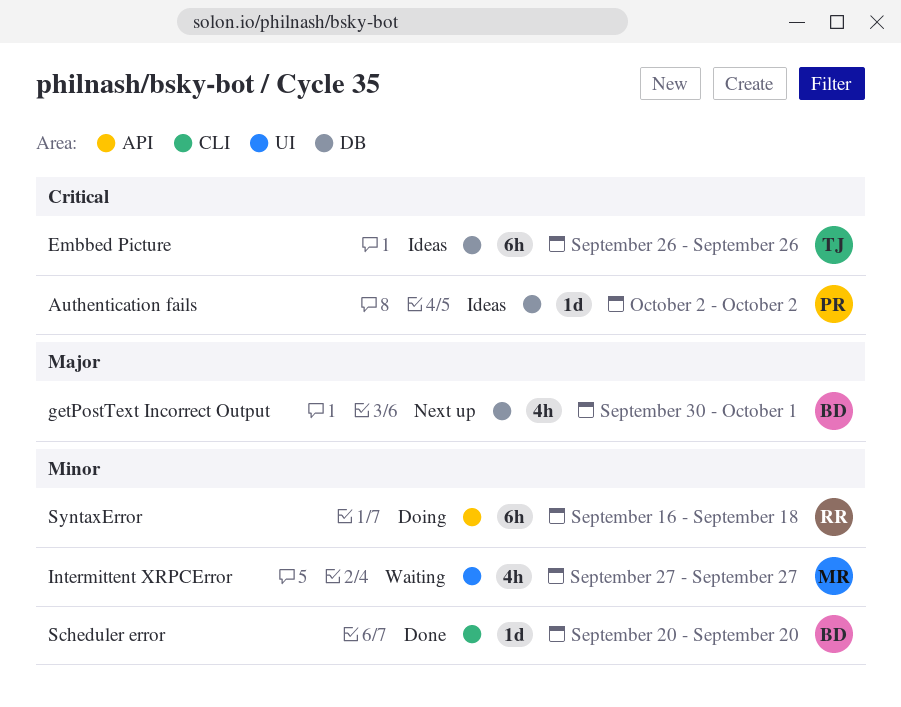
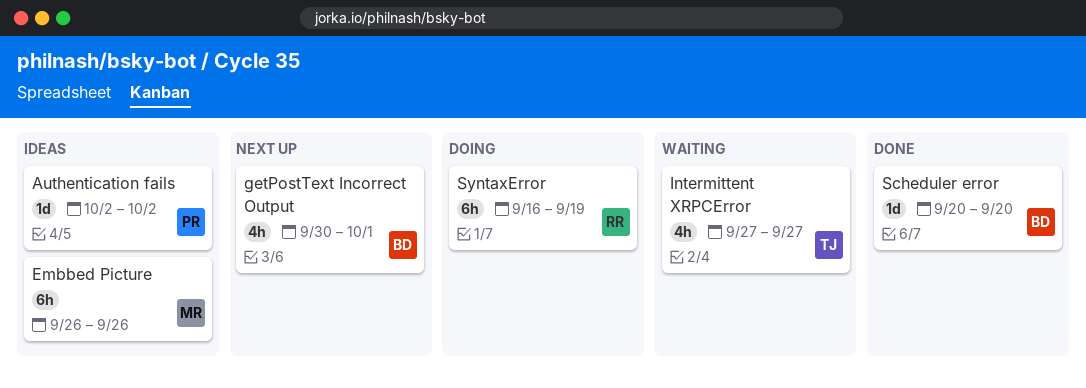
Embbed Picture, owner: TJ -> MR
Intermittent XRPCError, owner: MR -> TJ
SyntaxError, due: Sep 18 -> Sep 19

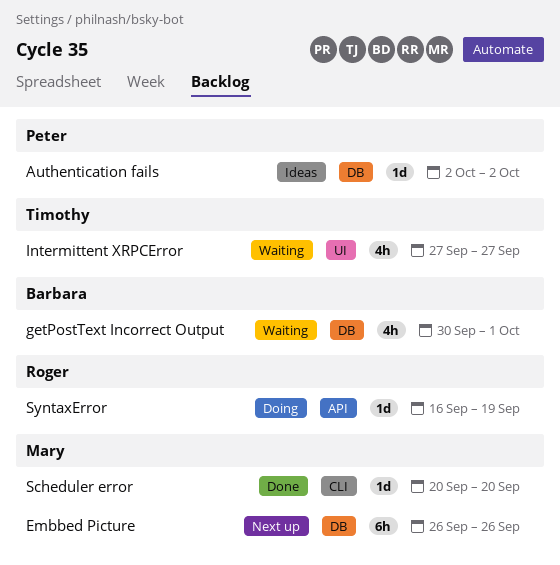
Embbed Picture, status: Ideas -> Next up
getPostText Incorrect Output, status: Next up -> Waiting
Scheduler error, owner: Barbara -> Mary
SyntaxError, estimate: 6h -> 1d

